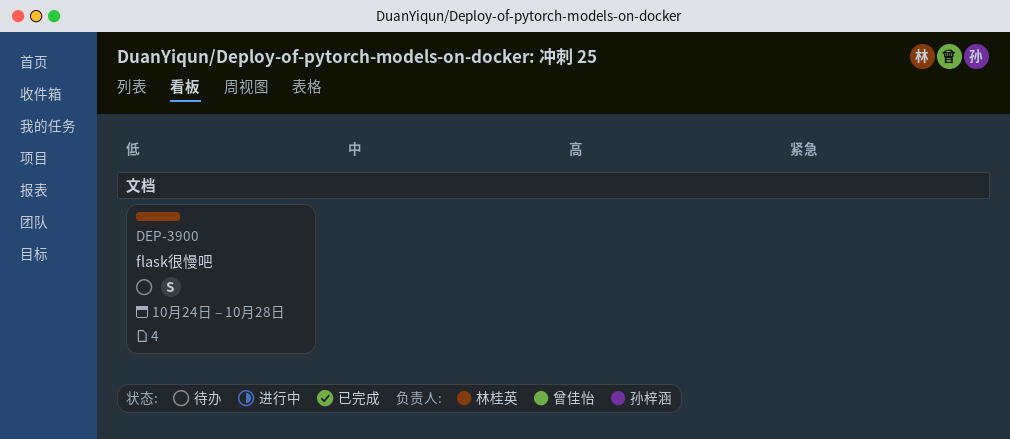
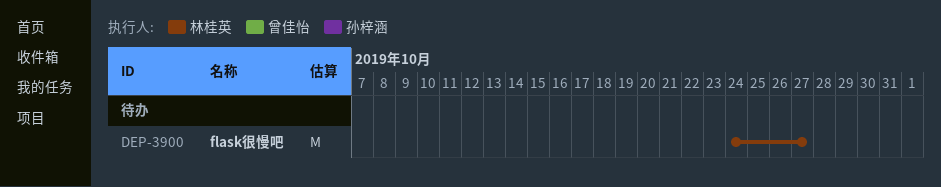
DEP-3900, estimate: S -> M
DEP-3900, due: Oct 28 -> Oct 27

